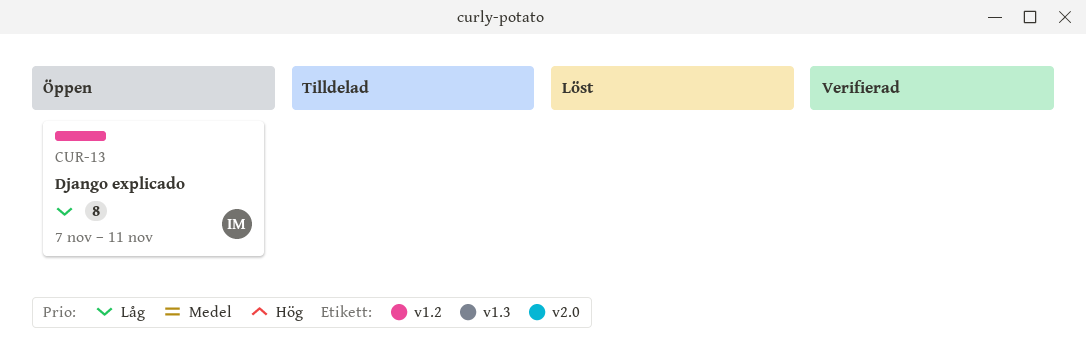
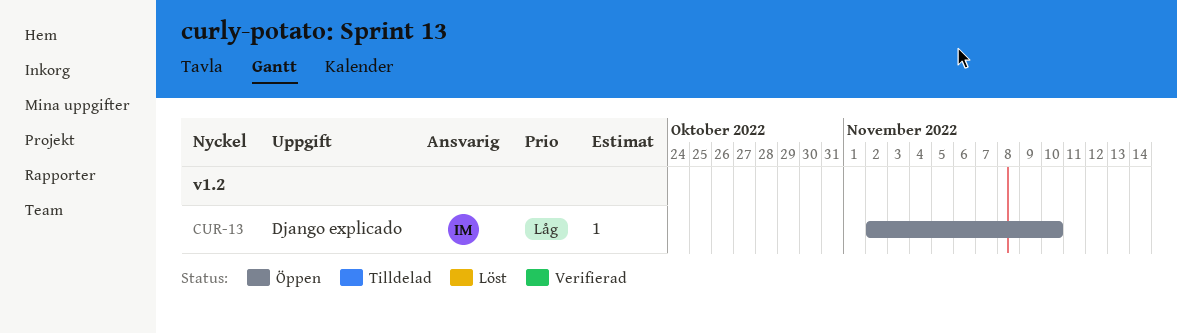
CUR-13, estimate: 8 -> 1
CUR-13, start: Nov 7 -> Nov 2
CUR-13, due: Nov 11 -> Nov 10

